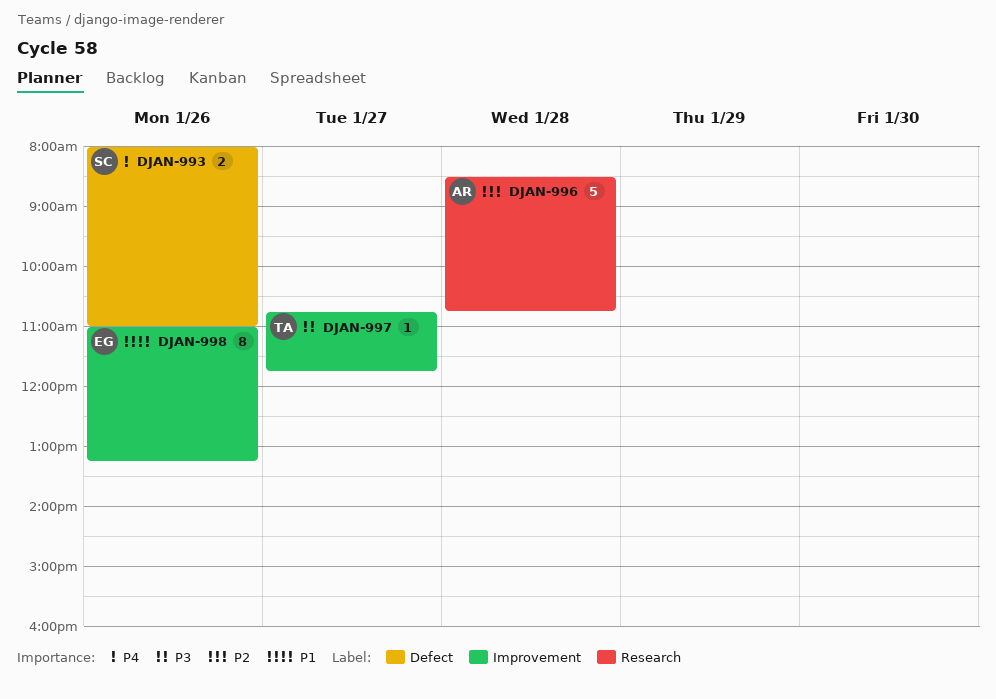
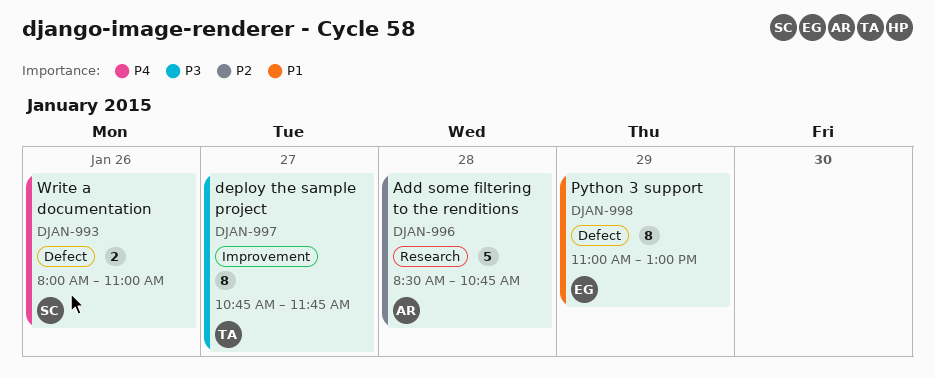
DJAN-997, estimate: 1 -> 8
DJAN-998, label: Improvement -> Defect
DJAN-998, day: Jan 26 -> Jan 29
DJAN-998, ends: 13:15 -> 13:00

